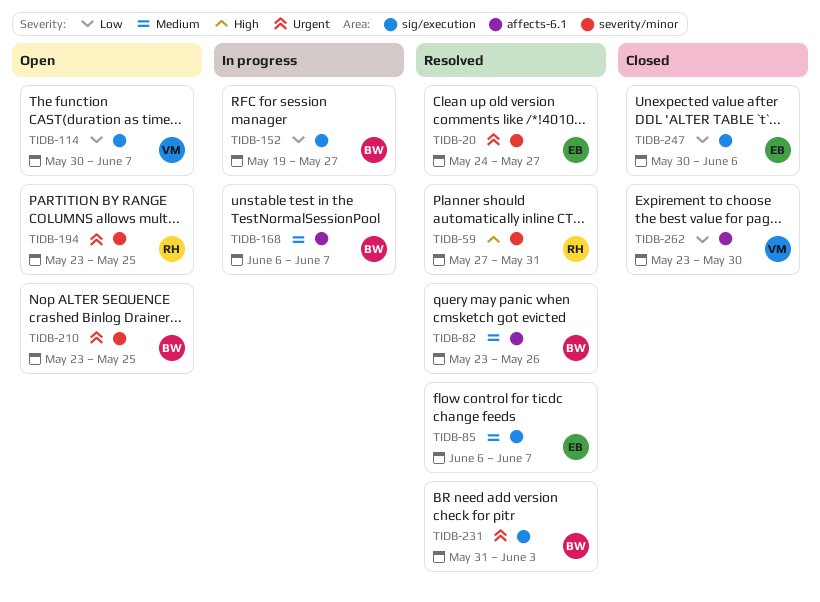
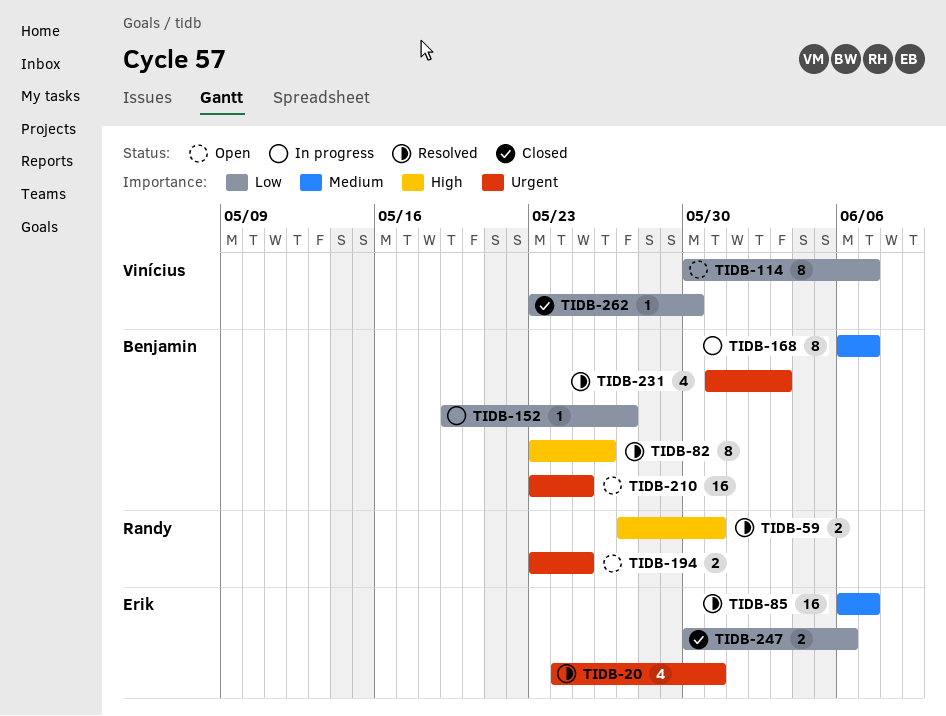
TIDB-20, due: May 27 -> May 31
TIDB-82, priority: Medium -> High

